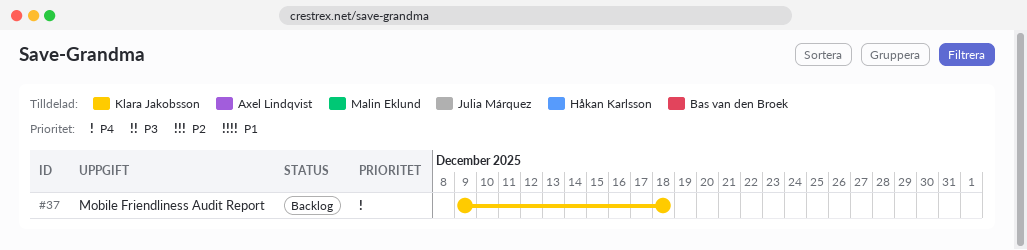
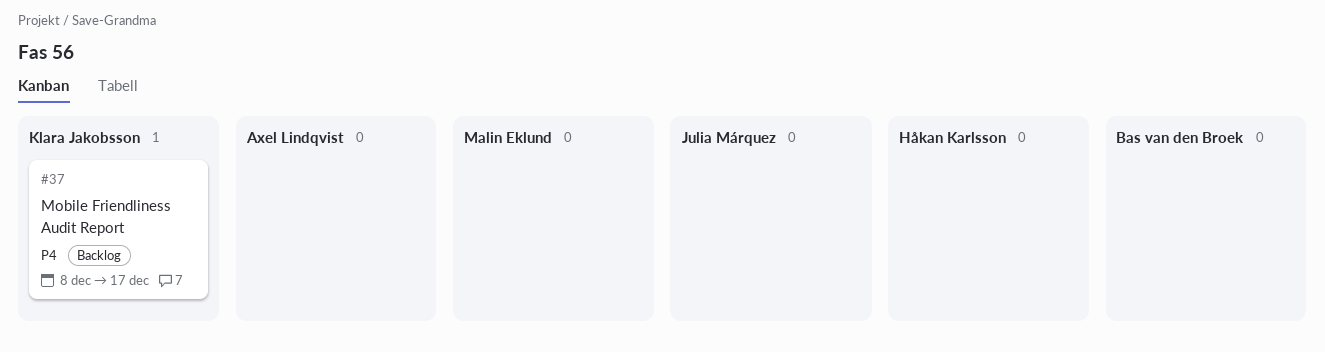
#37, start: Dec 9 -> Dec 8
#37, due: Dec 18 -> Dec 17

